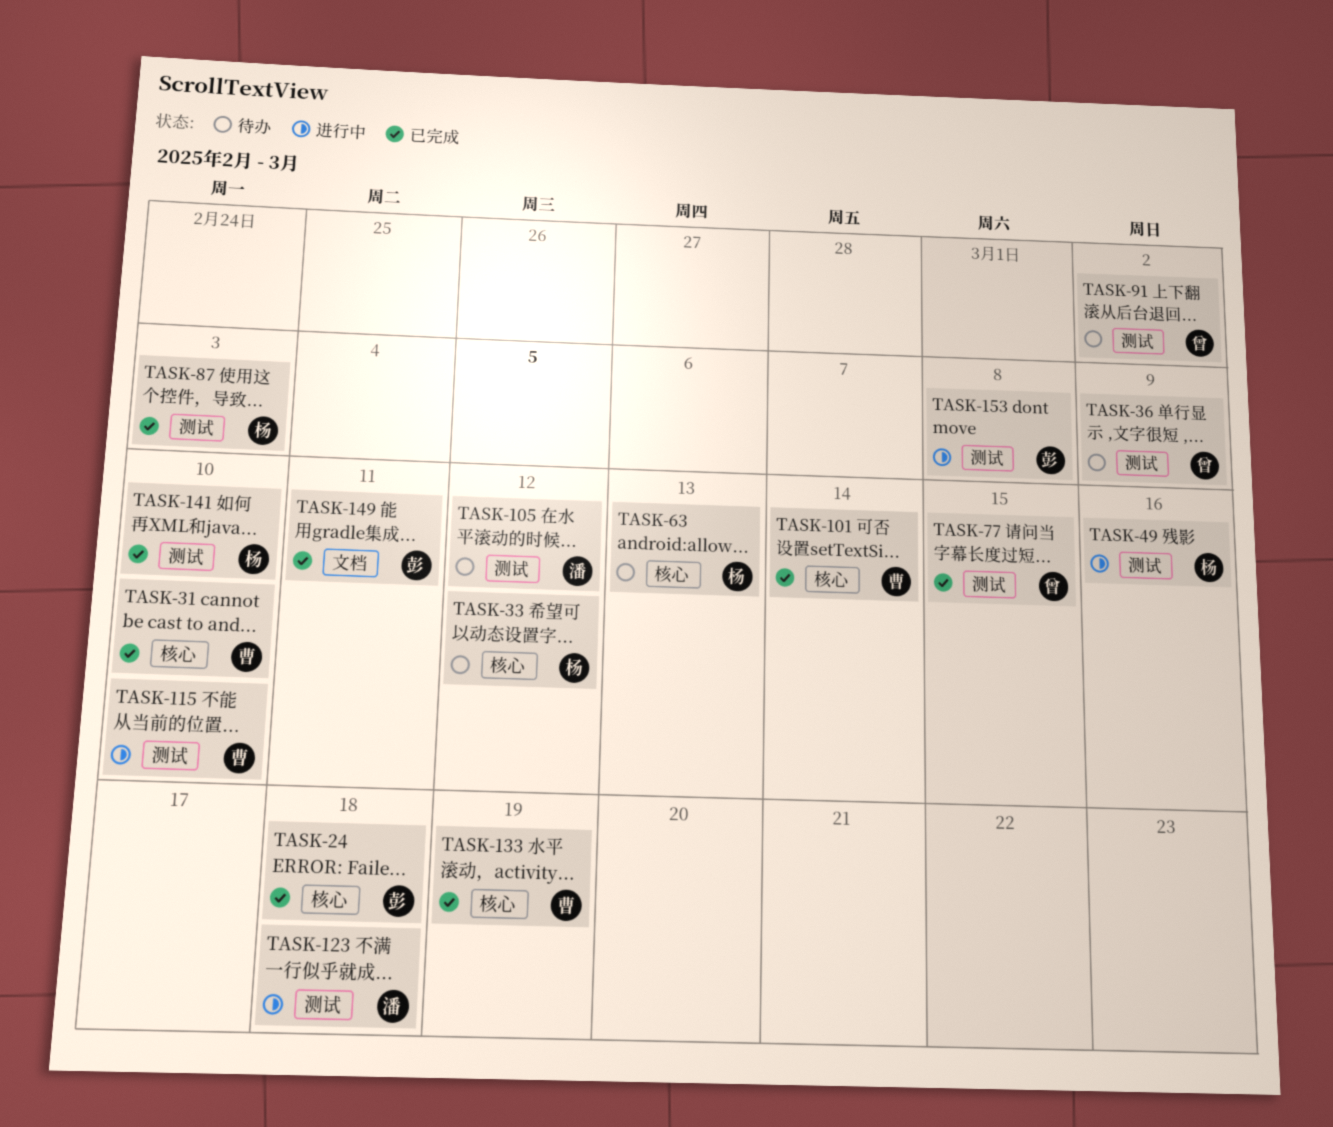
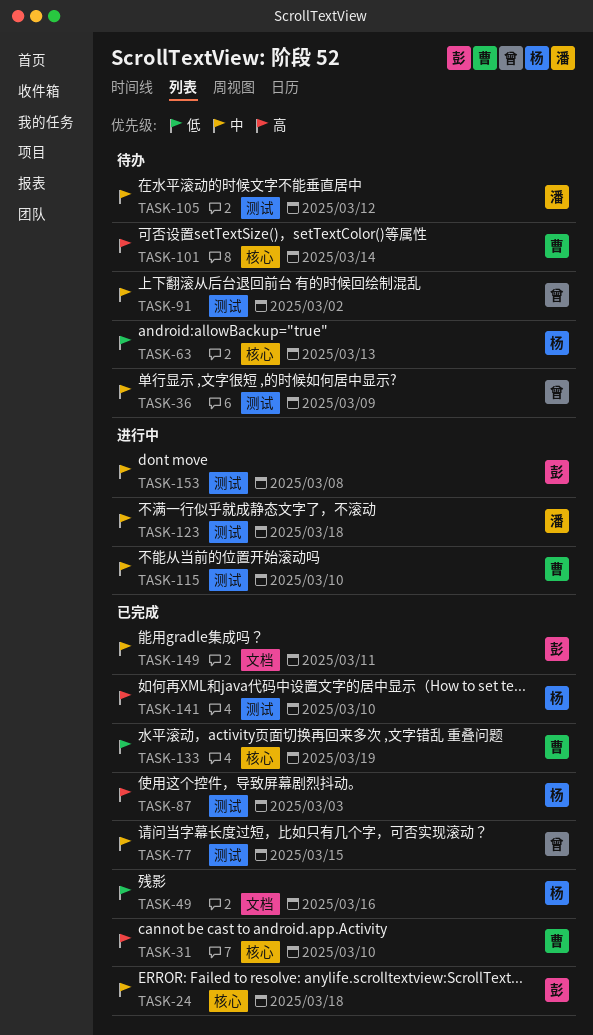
TASK-33: present -> none
TASK-49, status: 进行中 -> 已完成
TASK-49, label: 测试 -> 文档
TASK-101, status: 已完成 -> 待办

